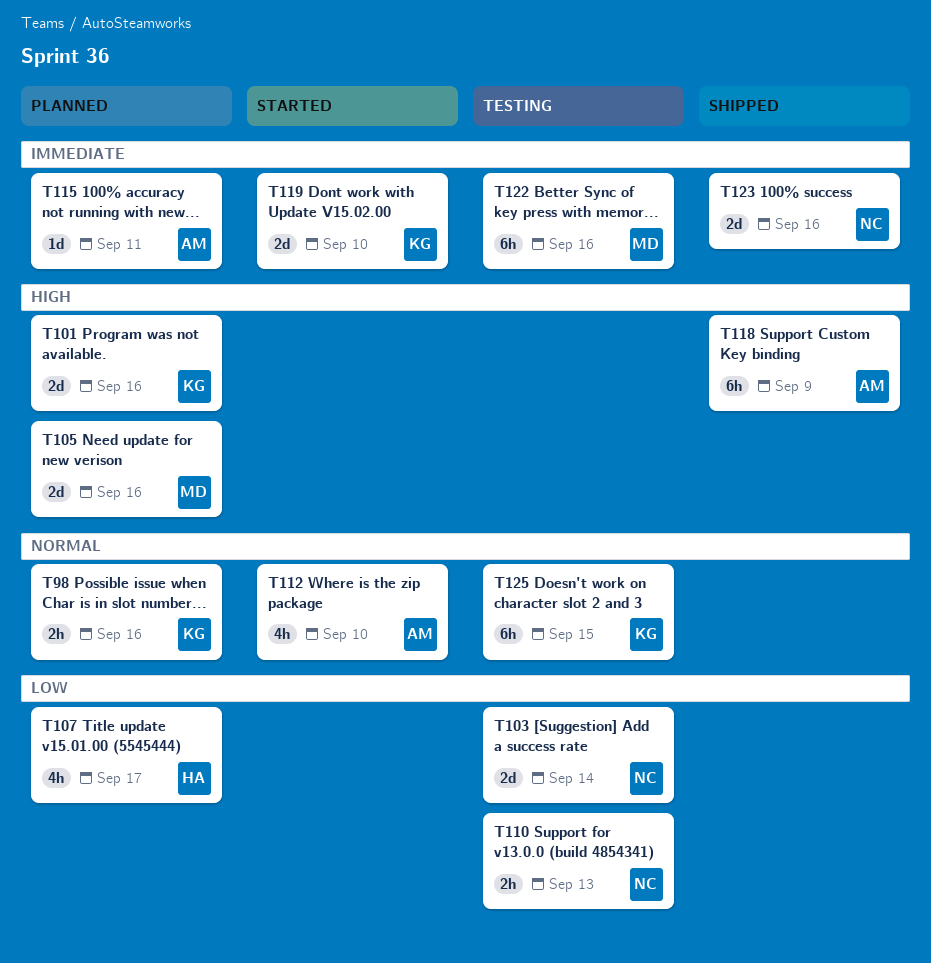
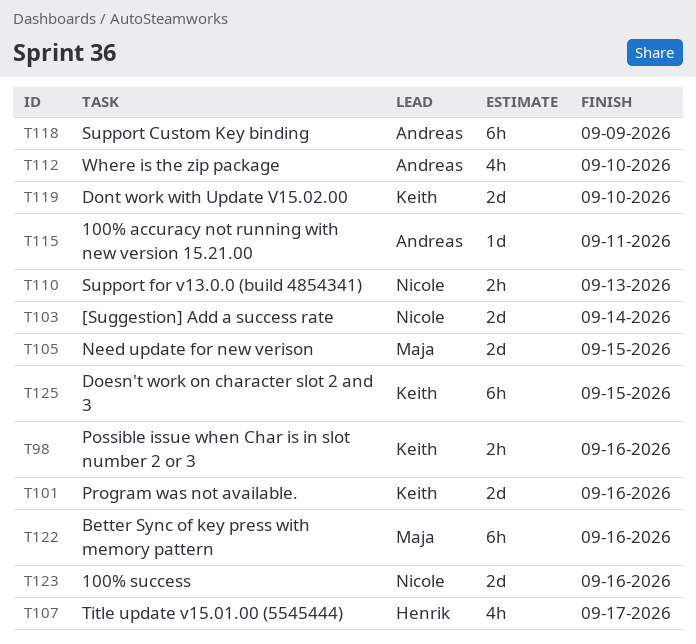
T105, due: Sep 16 -> Sep 15

